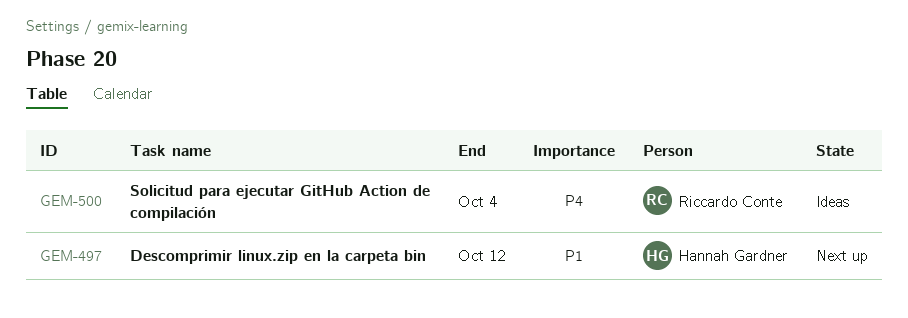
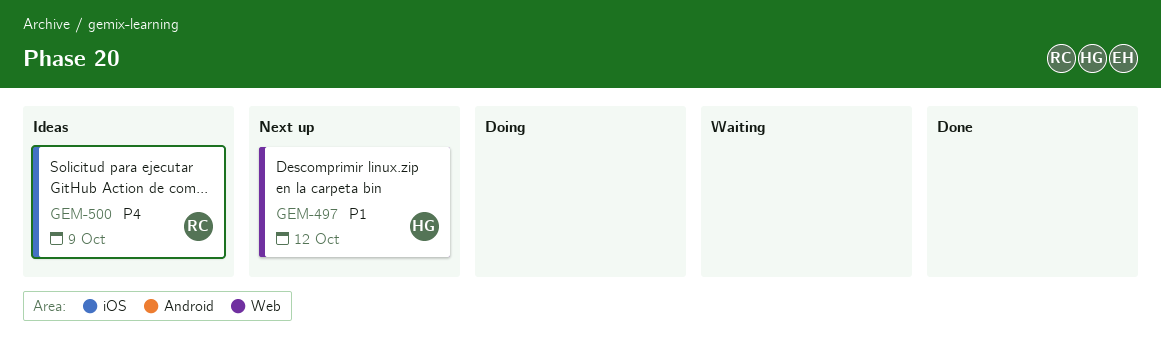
GEM-500, due: Oct 4 -> Oct 9

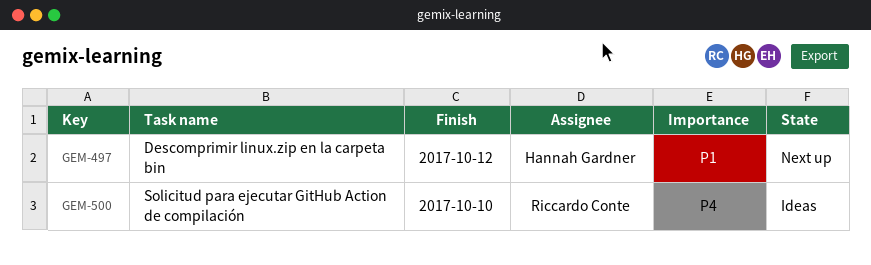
GEM-500, due: Oct 9 -> Oct 10

